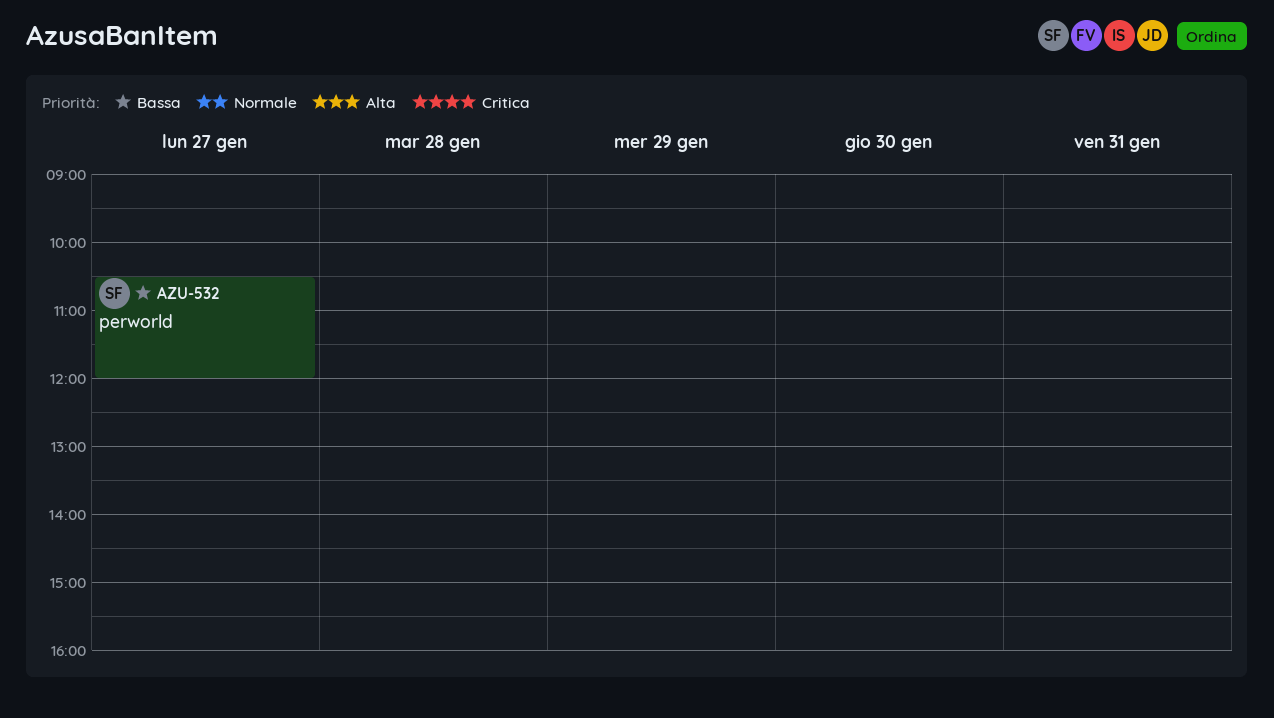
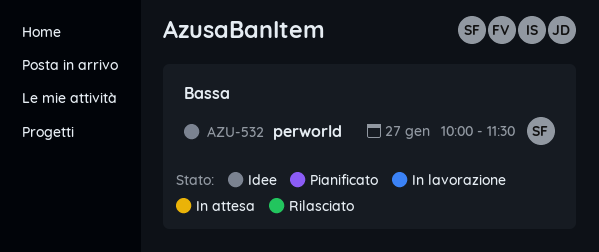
AZU-532, begins: 10:30 -> 10:00
AZU-532, ends: 12:00 -> 11:30

